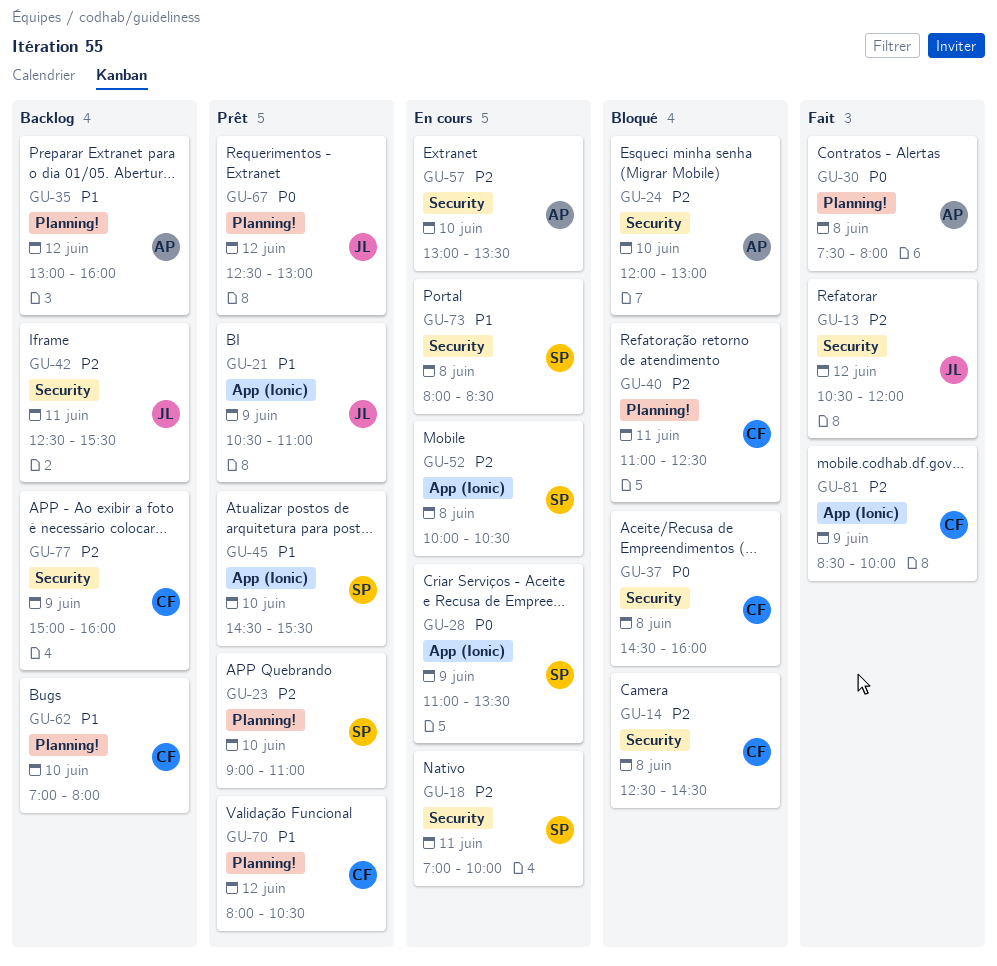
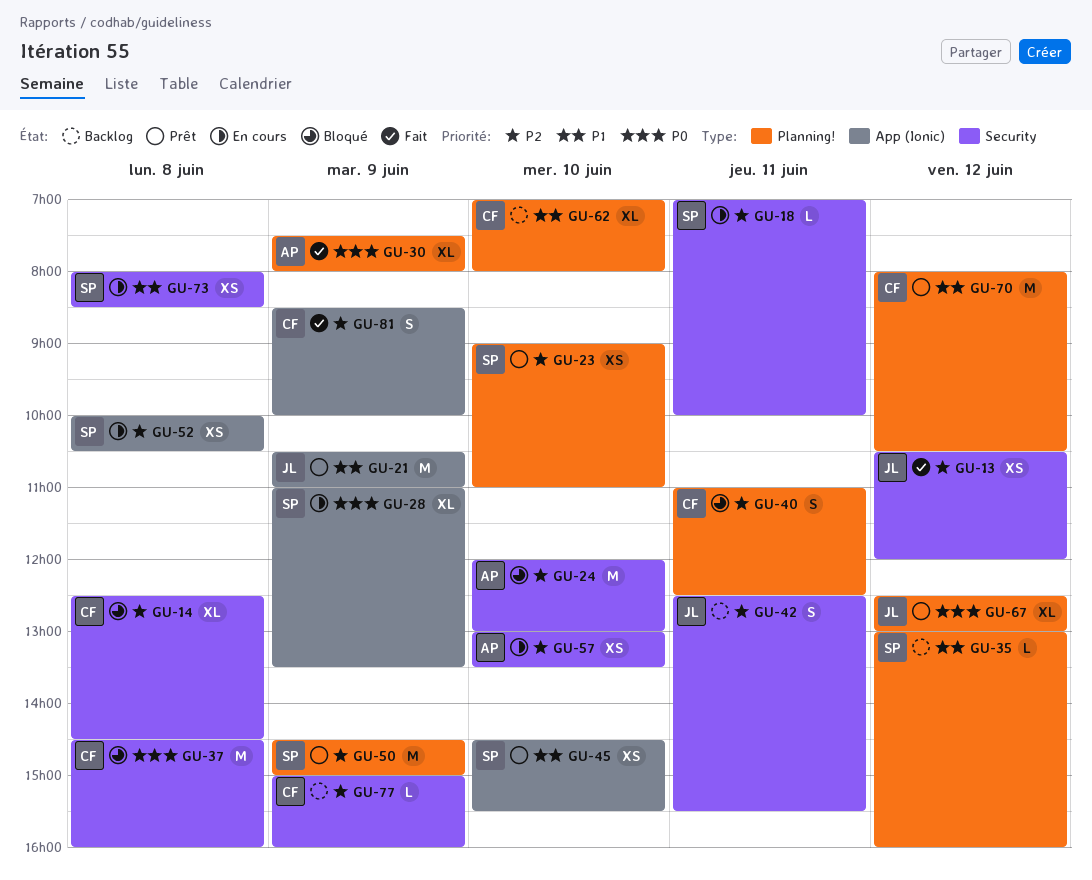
GU-30, day: Jun 8 -> Jun 9
GU-35, owner: AP -> SP
GU-50: none -> present

